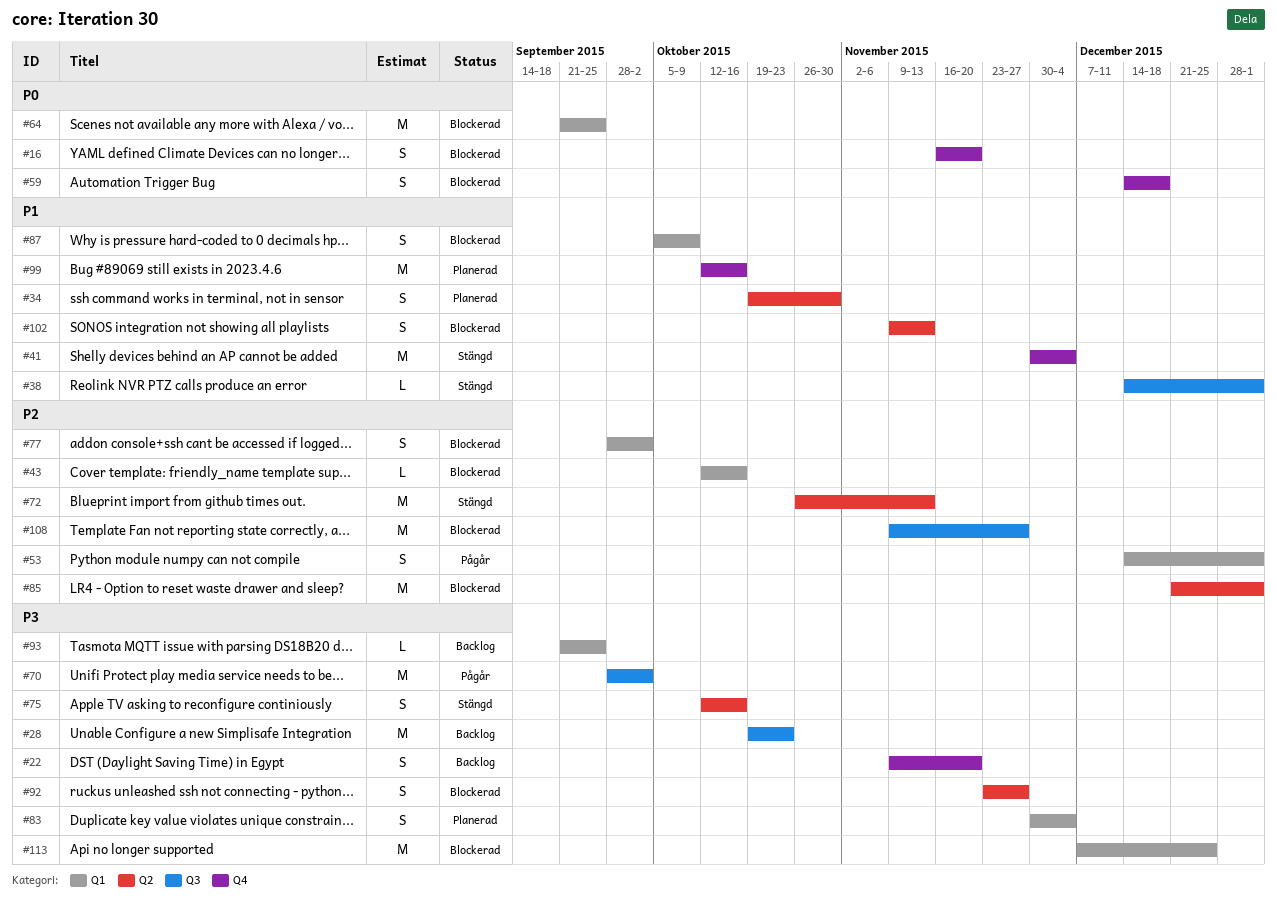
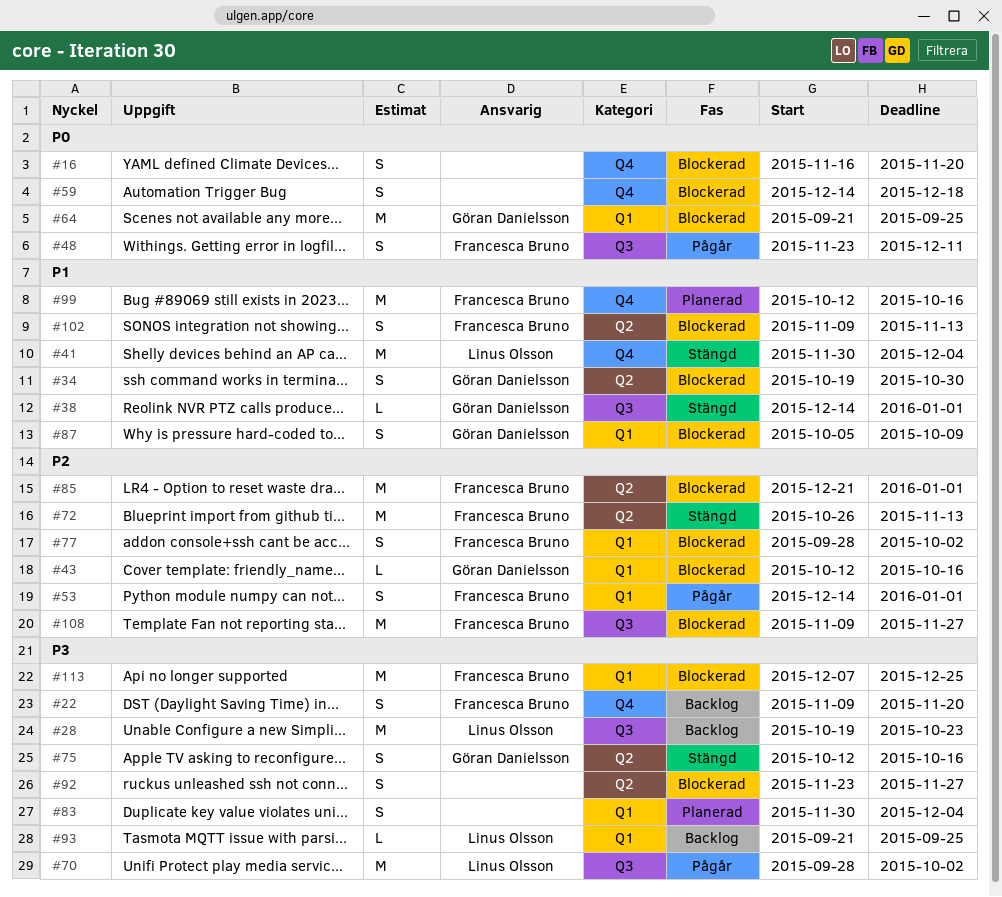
#34, status: Planerad -> Blockerad
#48: none -> present

